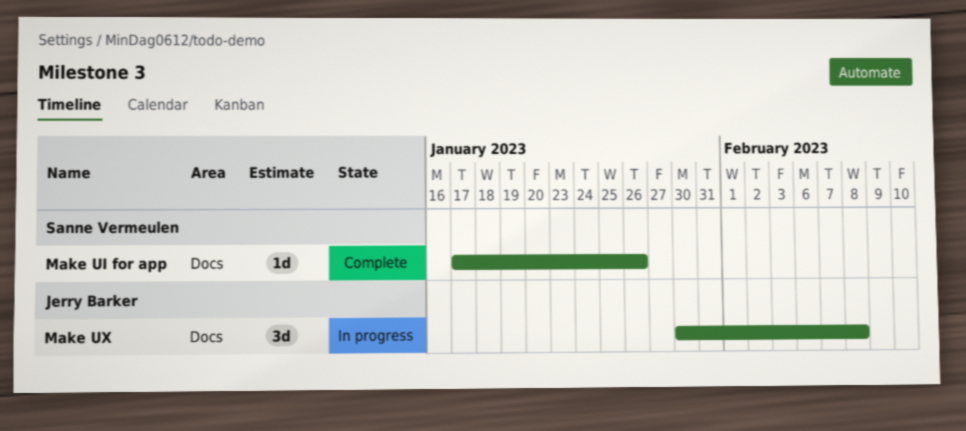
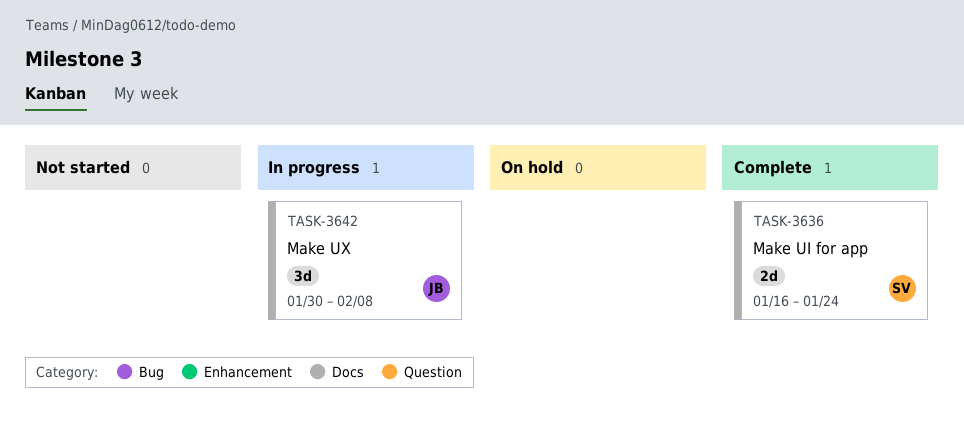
Make UI for app, estimate: 1d -> 2d
Make UI for app, start: Jan 17 -> Jan 16
Make UI for app, due: Jan 26 -> Jan 24

